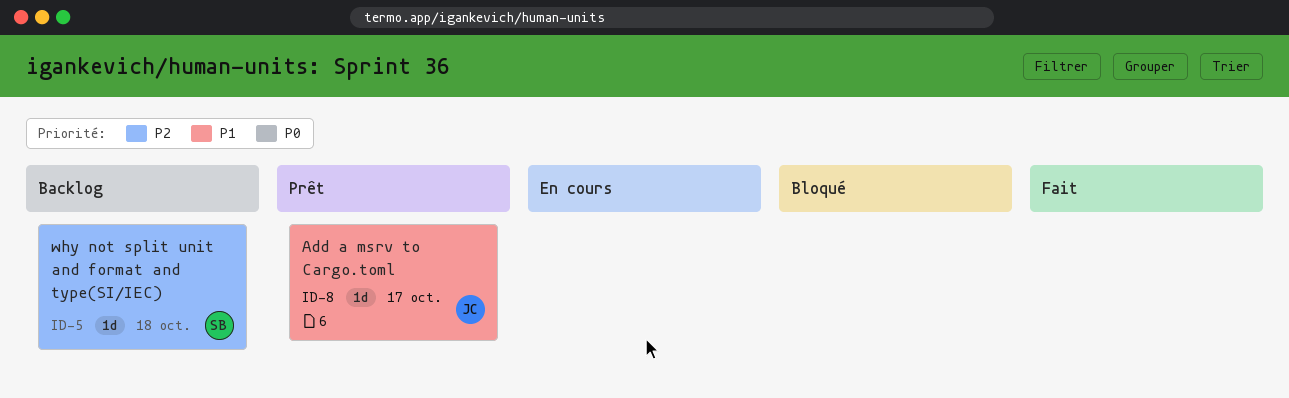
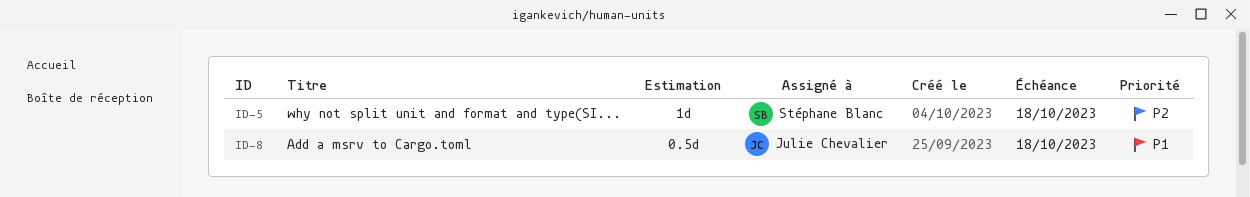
ID-8, estimate: 1d -> 0.5d
ID-8, due: Oct 17 -> Oct 18

